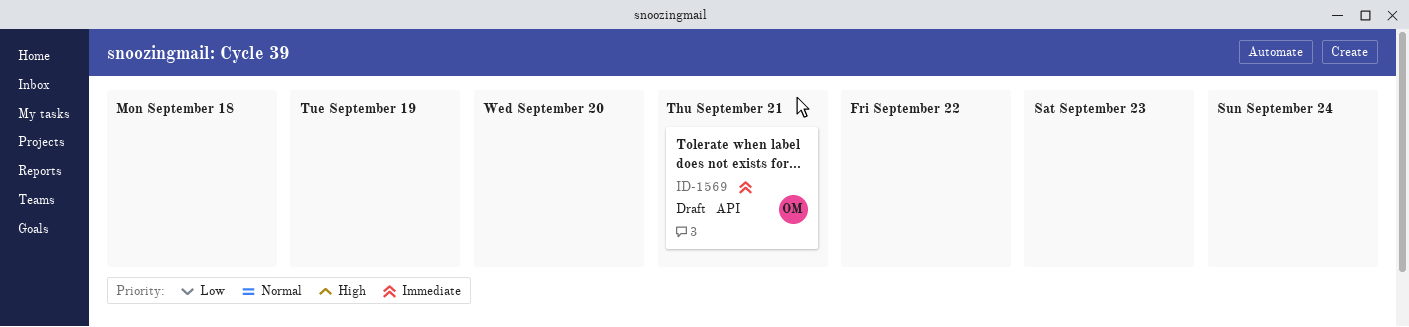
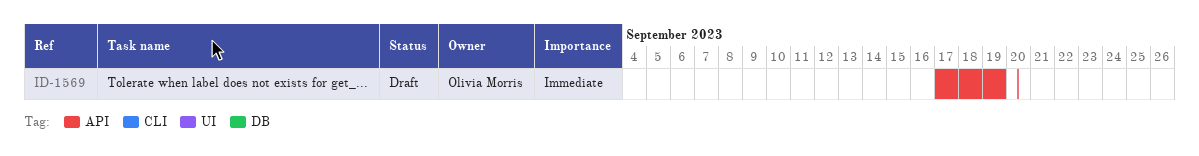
ID-1569, due: Sep 21 -> Sep 19

